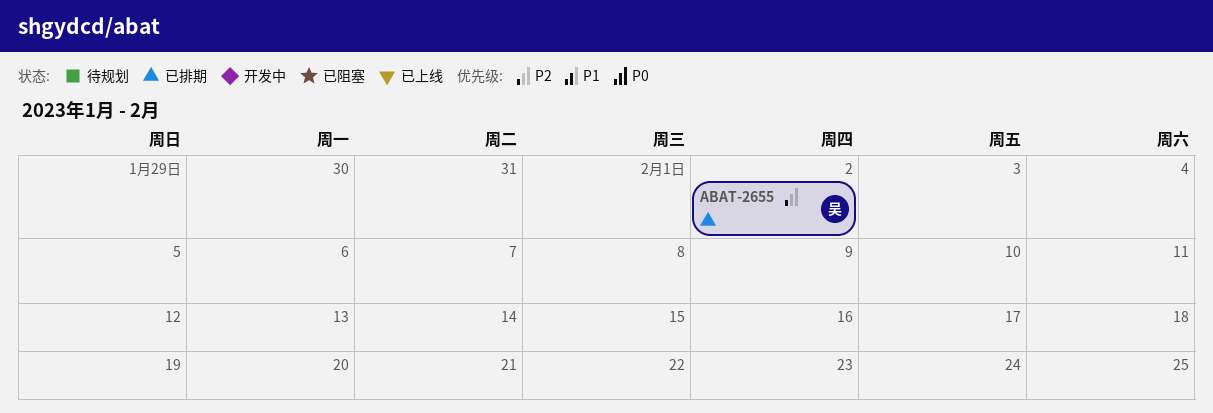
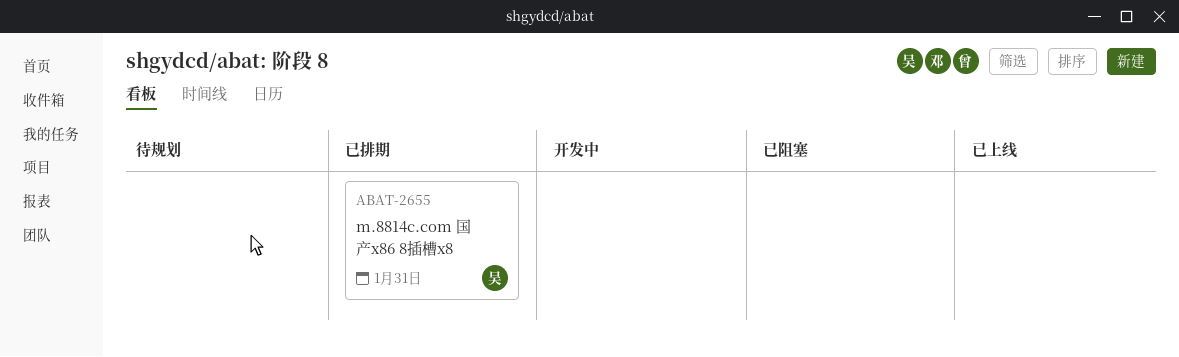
ABAT-2655, due: Feb 2 -> Jan 31

